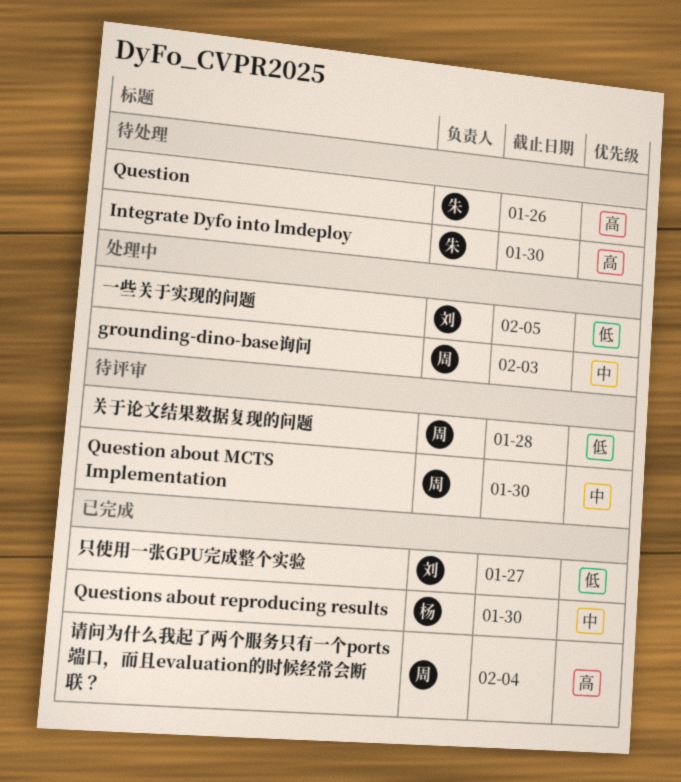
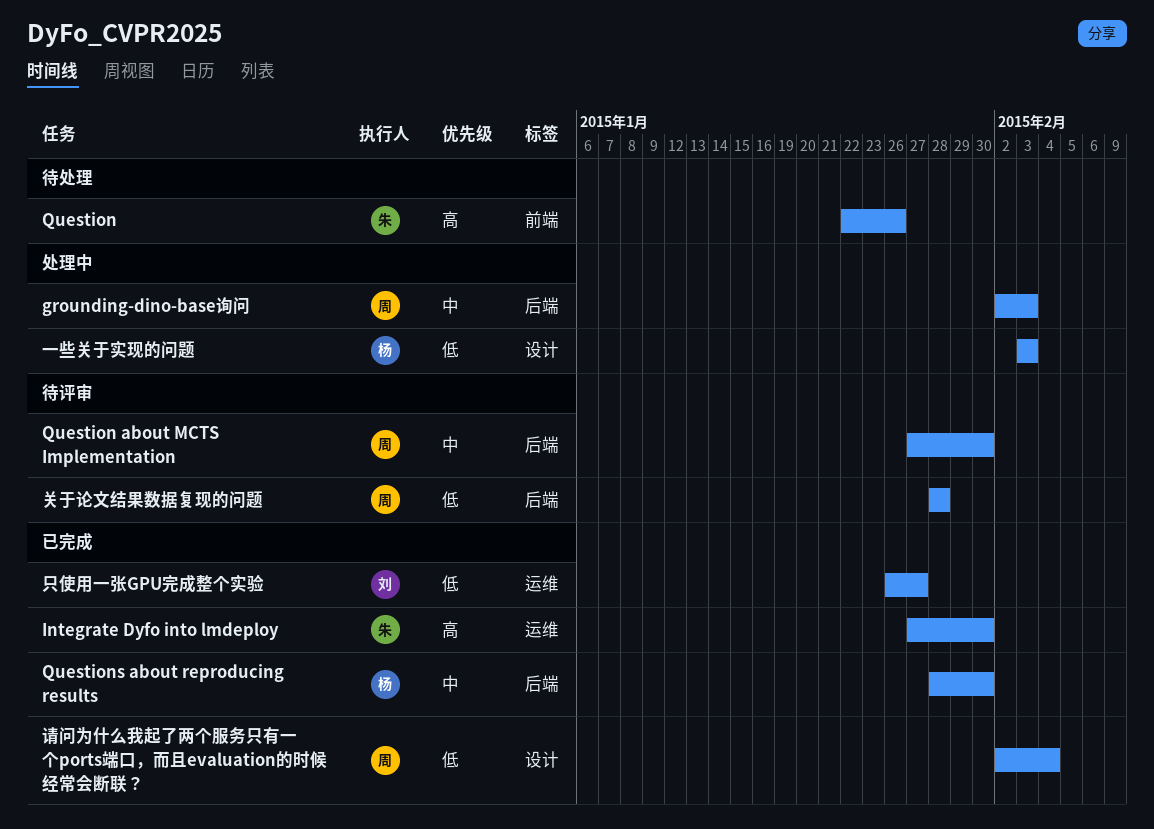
Integrate Dyfo into lmdeploy, status: 待处理 -> 已完成
一些关于实现的问题, owner: 刘 -> 杨
一些关于实现的问题, due: Feb 5 -> Feb 3
请问为什么我起了两个服务只有一个ports端口，而且evaluation的时候经常会断联？, priority: 高 -> 低

